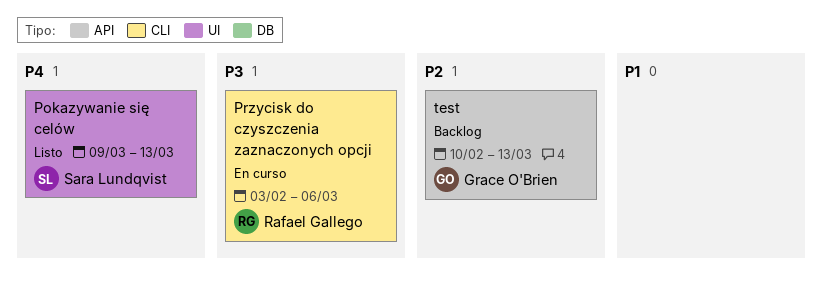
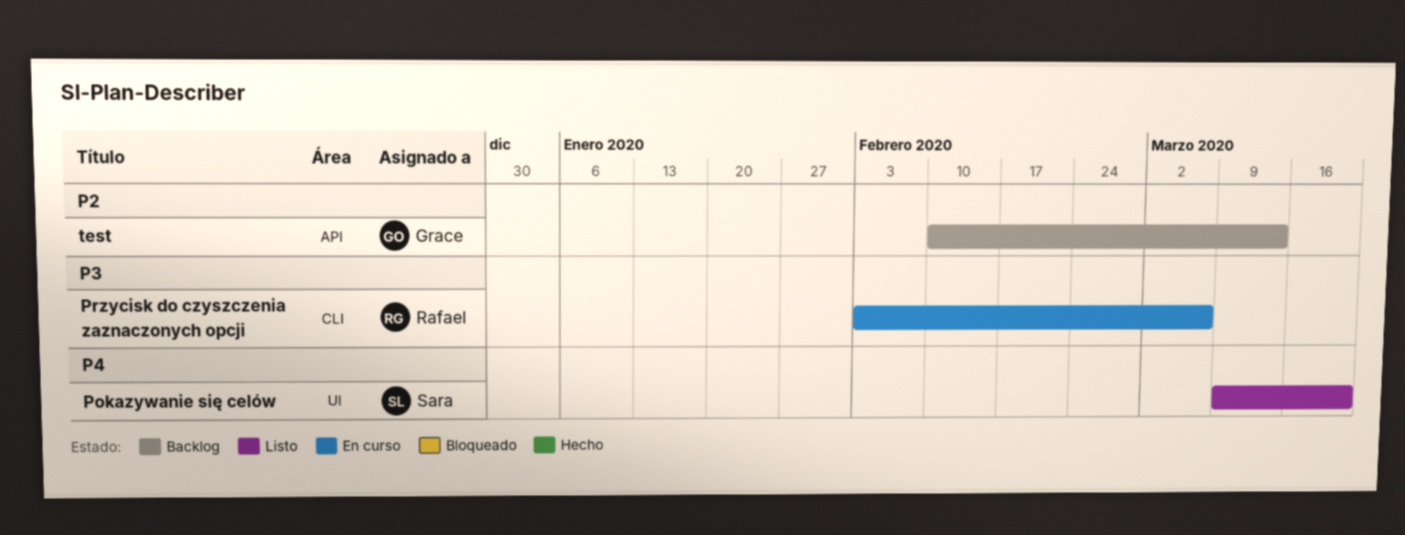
Pokazywanie się celów, due: Mar 13 -> Mar 20

